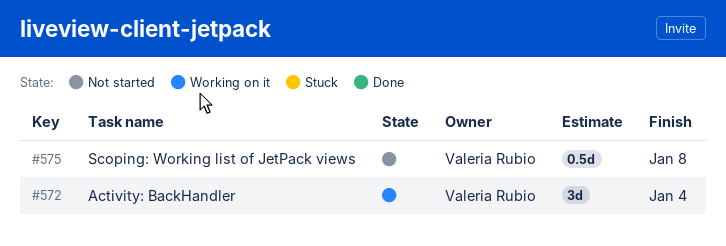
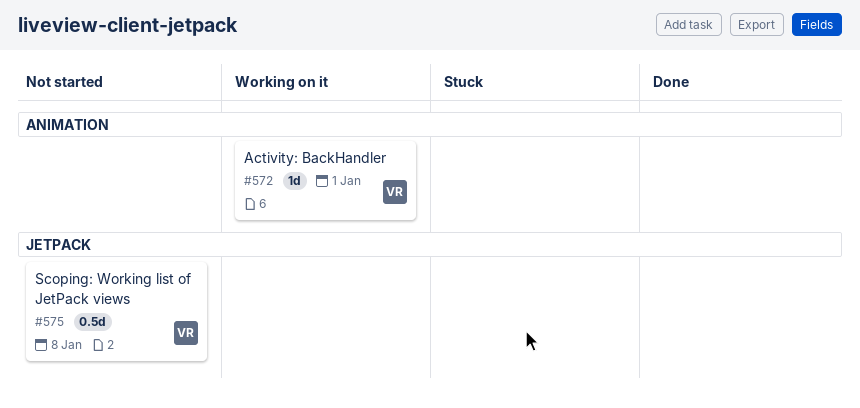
#572, estimate: 3d -> 1d
#572, due: Jan 4 -> Jan 1

